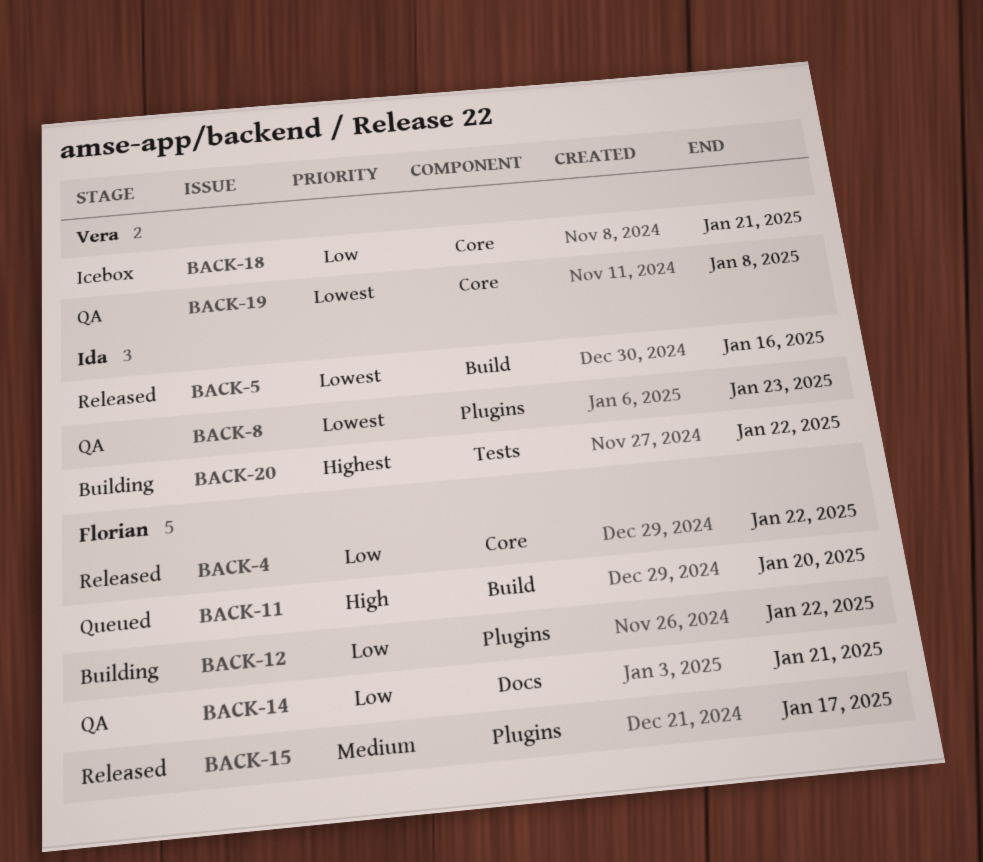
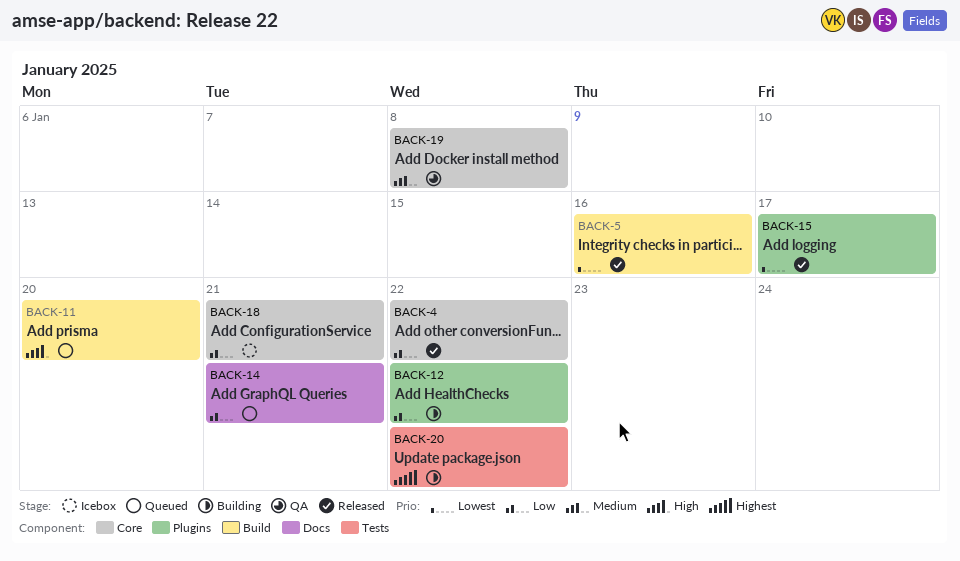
BACK-8: present -> none
BACK-14, status: QA -> Queued
BACK-15, priority: Medium -> Lowest
BACK-19, priority: Lowest -> Medium

